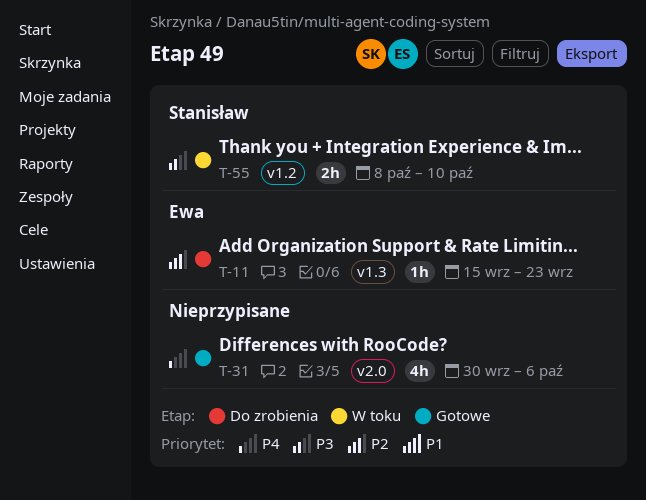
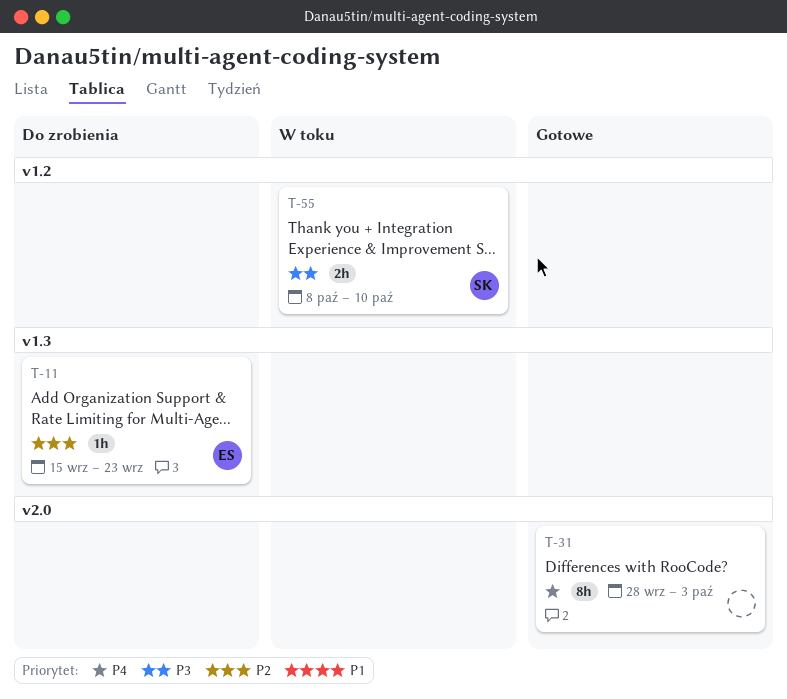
T-31, estimate: 4h -> 8h
T-31, start: Sep 30 -> Sep 28
T-31, due: Oct 6 -> Oct 3

